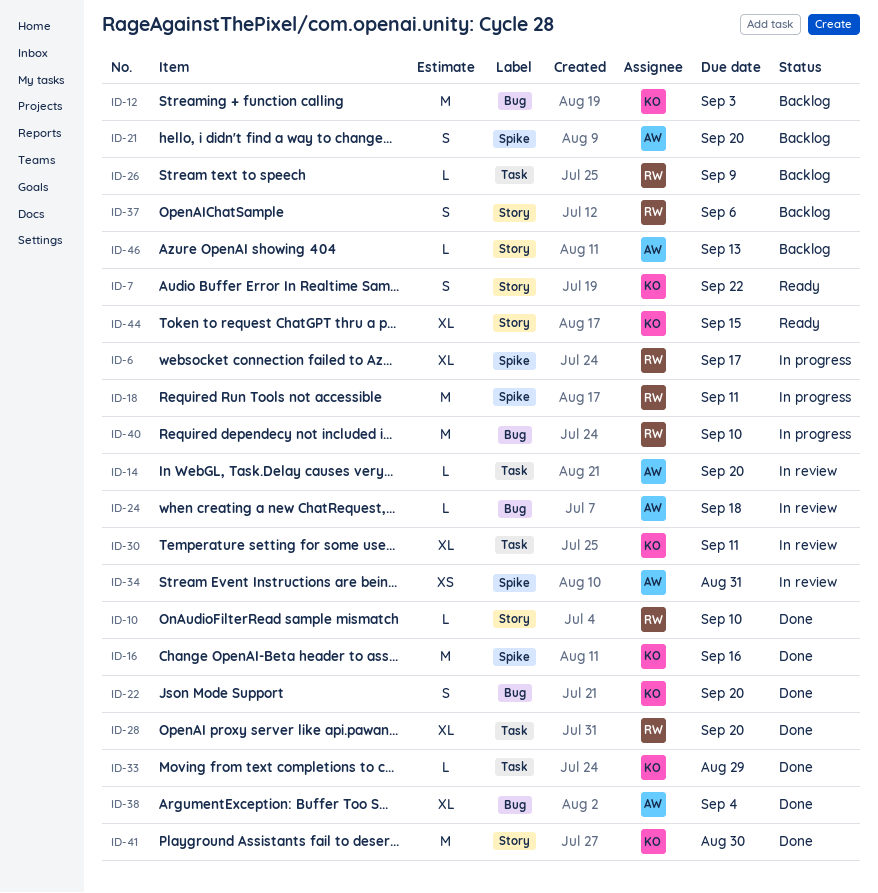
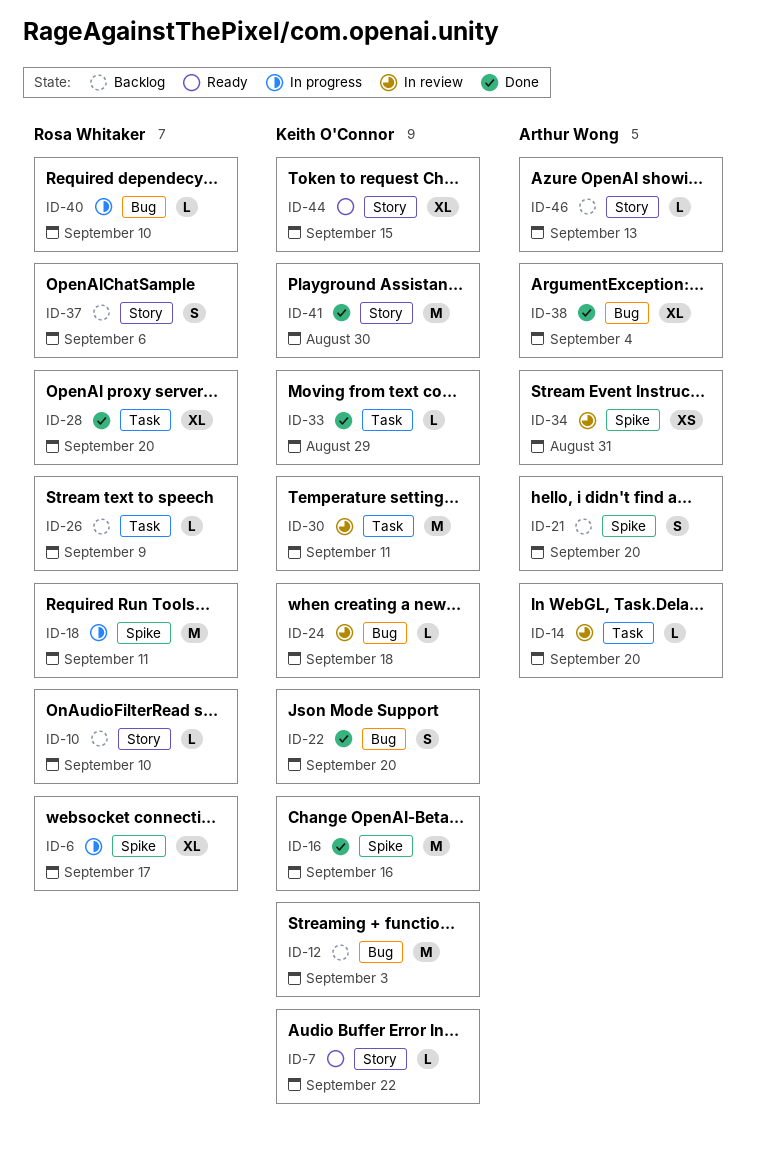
ID-7, estimate: S -> L
ID-10, status: Done -> Backlog
ID-24, owner: Arthur Wong -> Keith O'Connor
ID-30, estimate: XL -> M
ID-40, estimate: M -> L

